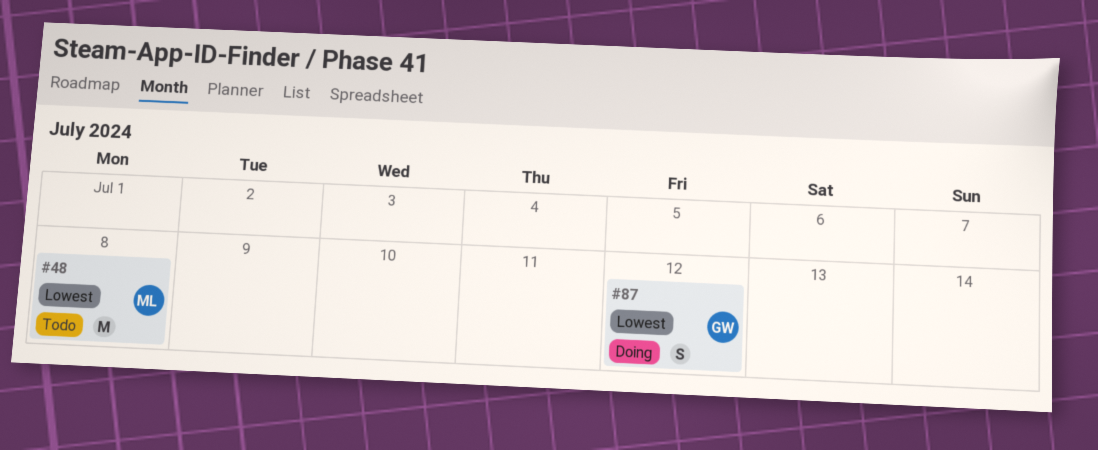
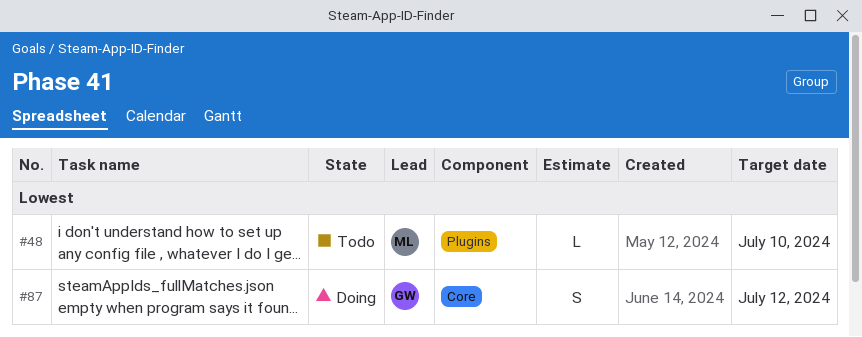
#48, estimate: M -> L
#48, due: Jul 8 -> Jul 10

